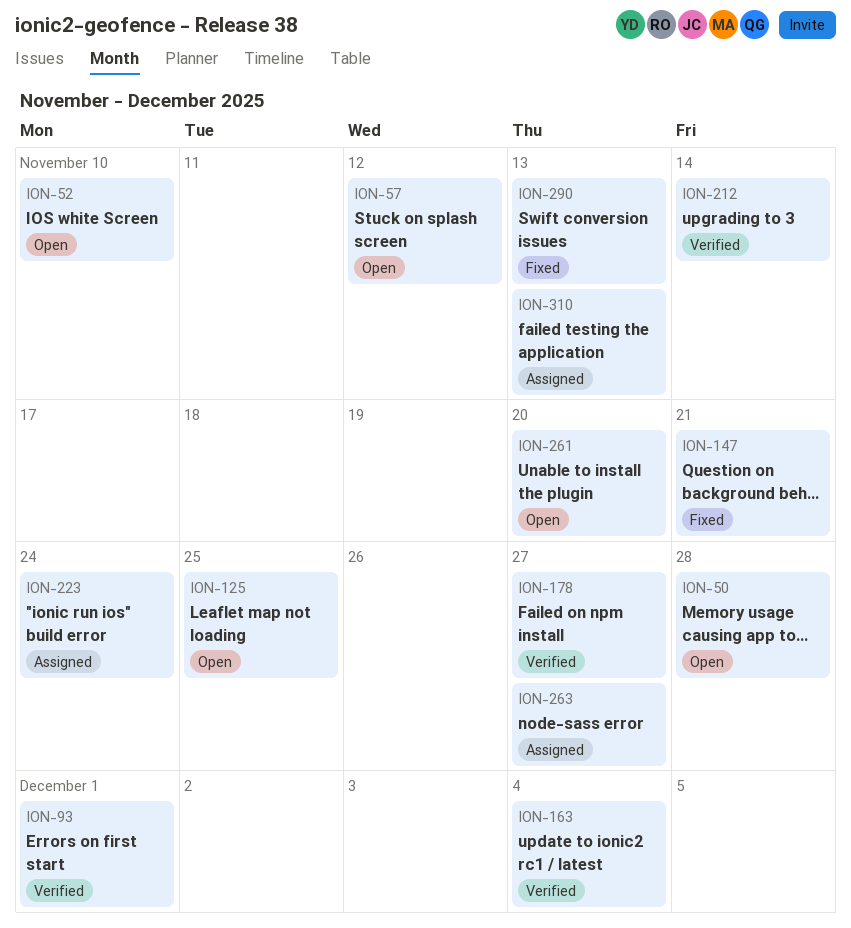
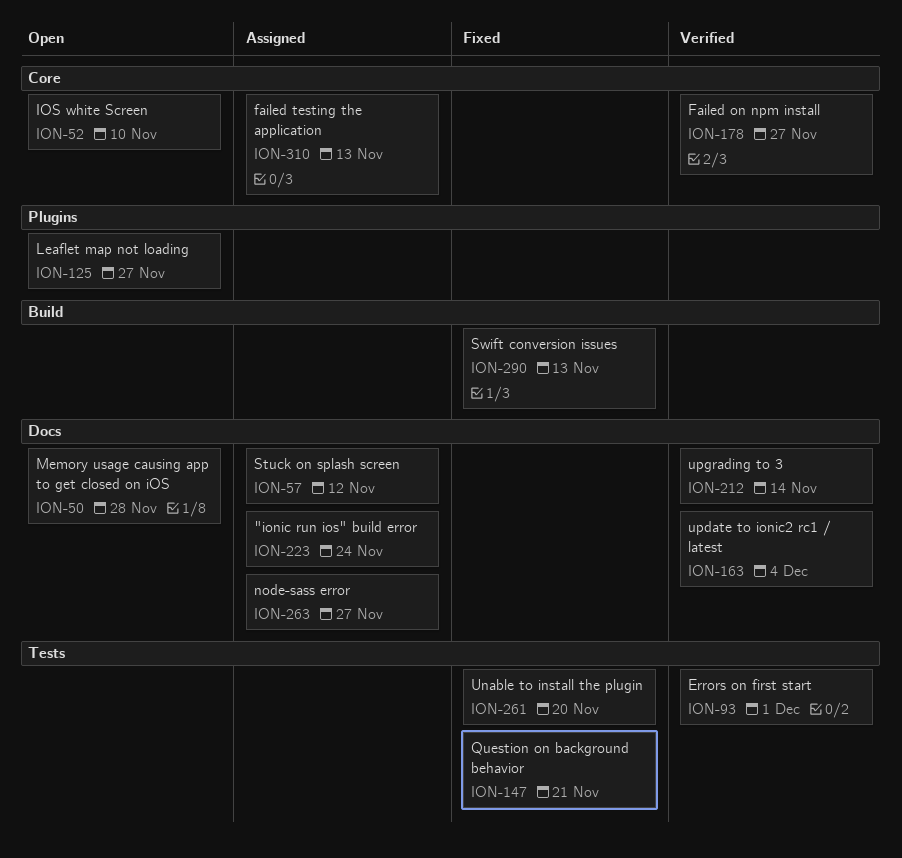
ION-57, status: Open -> Assigned
ION-125, due: Nov 25 -> Nov 27
ION-261, status: Open -> Fixed

